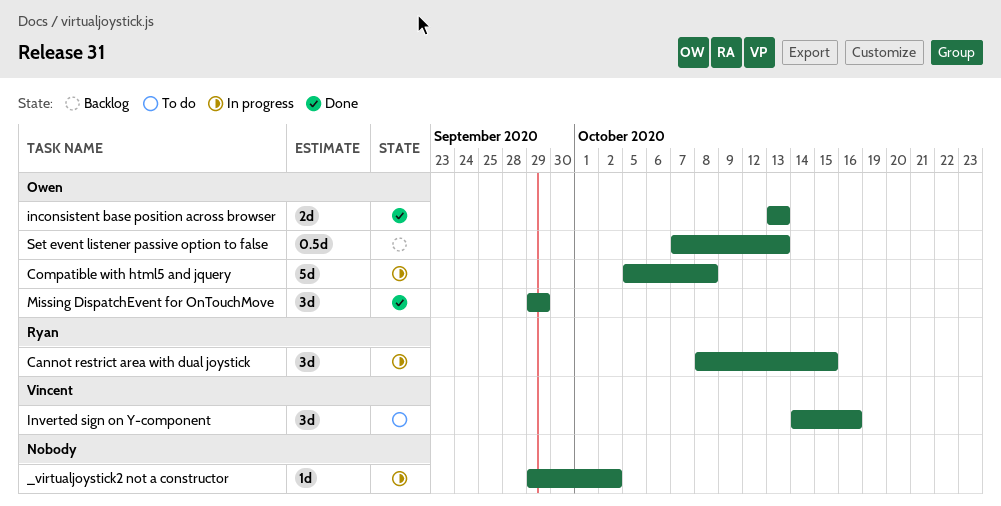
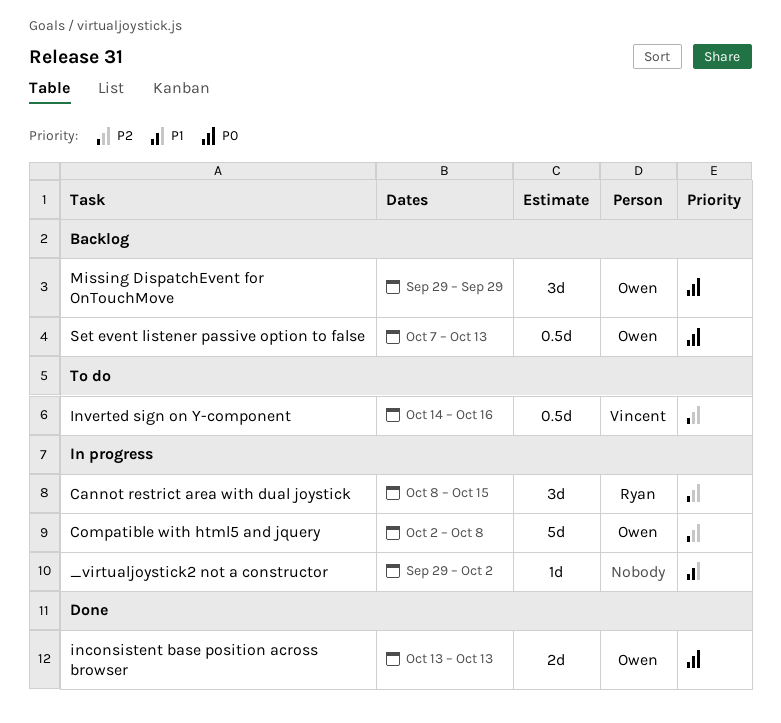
Compatible with html5 and jquery, start: Oct 5 -> Oct 2
Inverted sign on Y-component, estimate: 3d -> 0.5d
Missing DispatchEvent for OnTouchMove, status: Done -> Backlog

